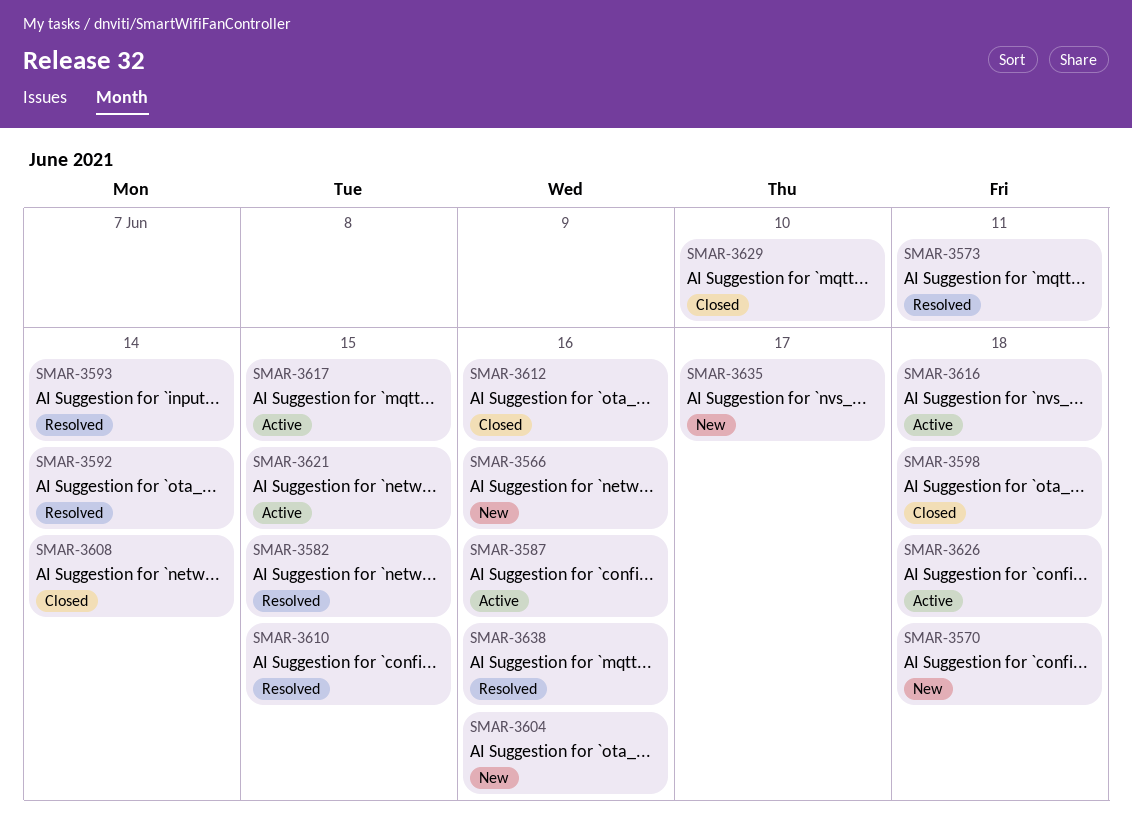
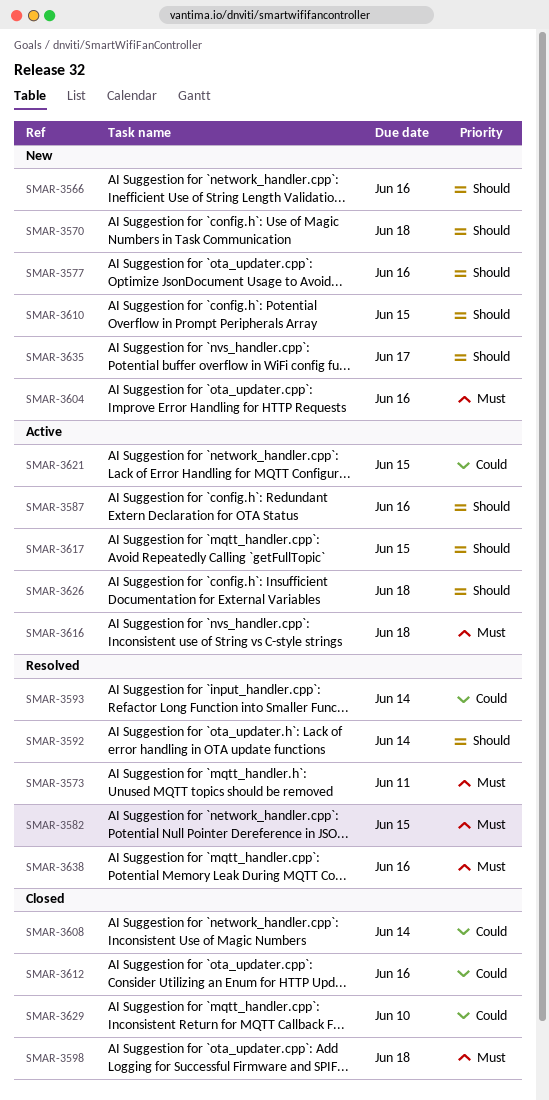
SMAR-3577: none -> present
SMAR-3610, status: Resolved -> New

